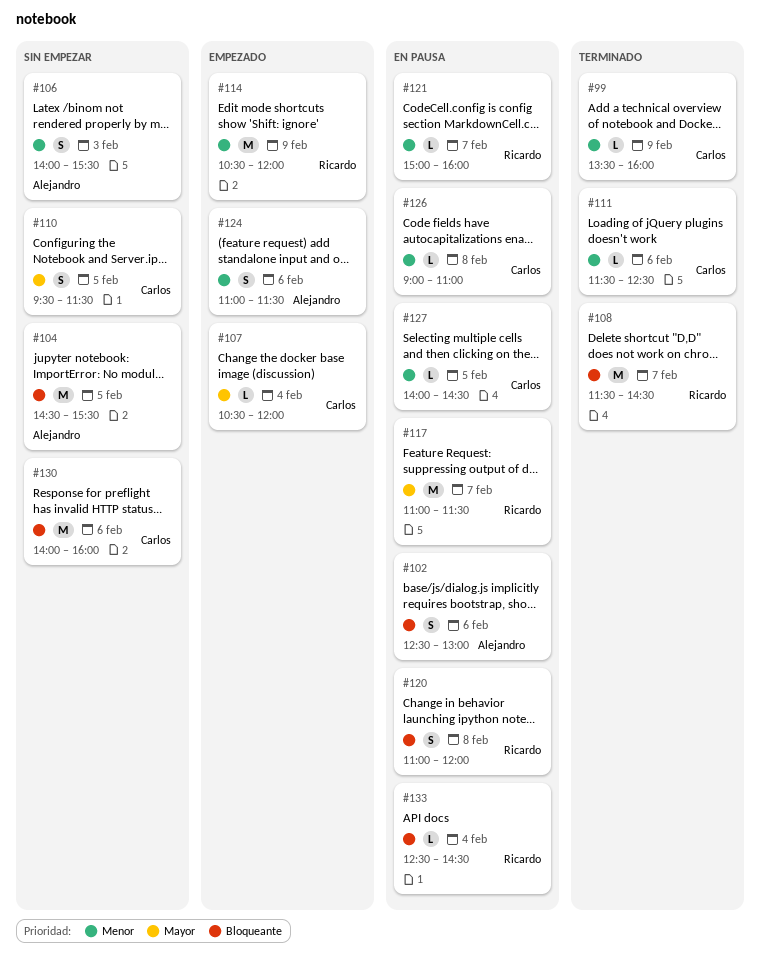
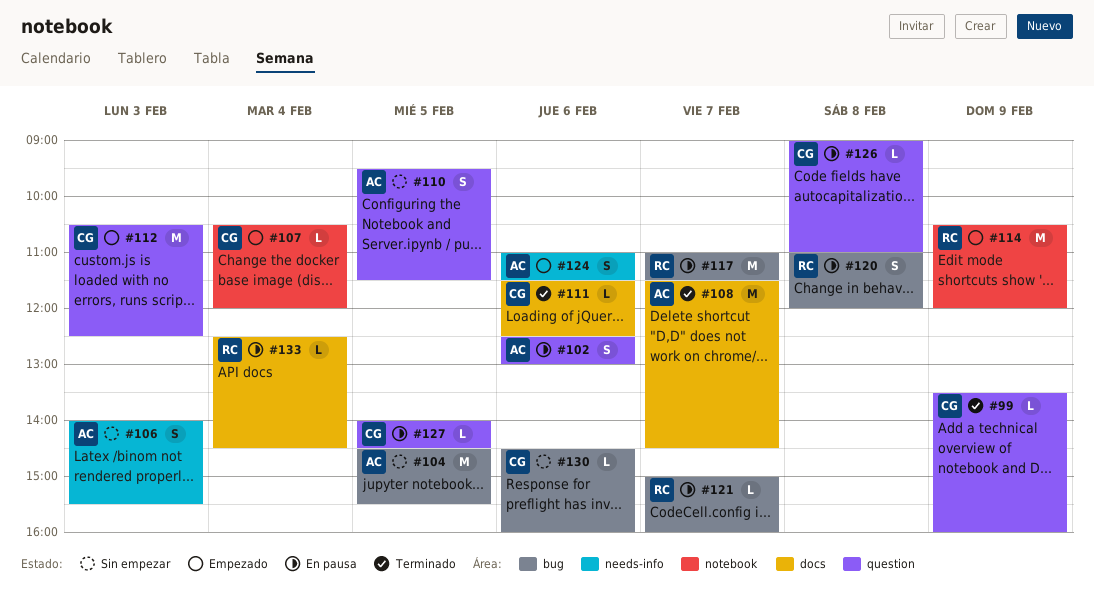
#108, owner: Ricardo -> Alejandro
#110, owner: Carlos -> Alejandro
#112: none -> present
#130, estimate: M -> L
#130, begins: 14:00 -> 14:30

